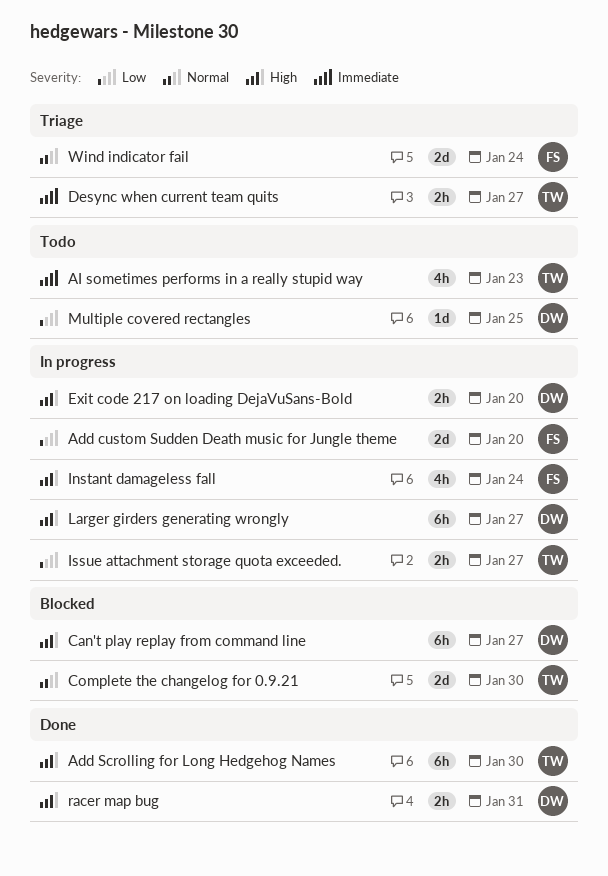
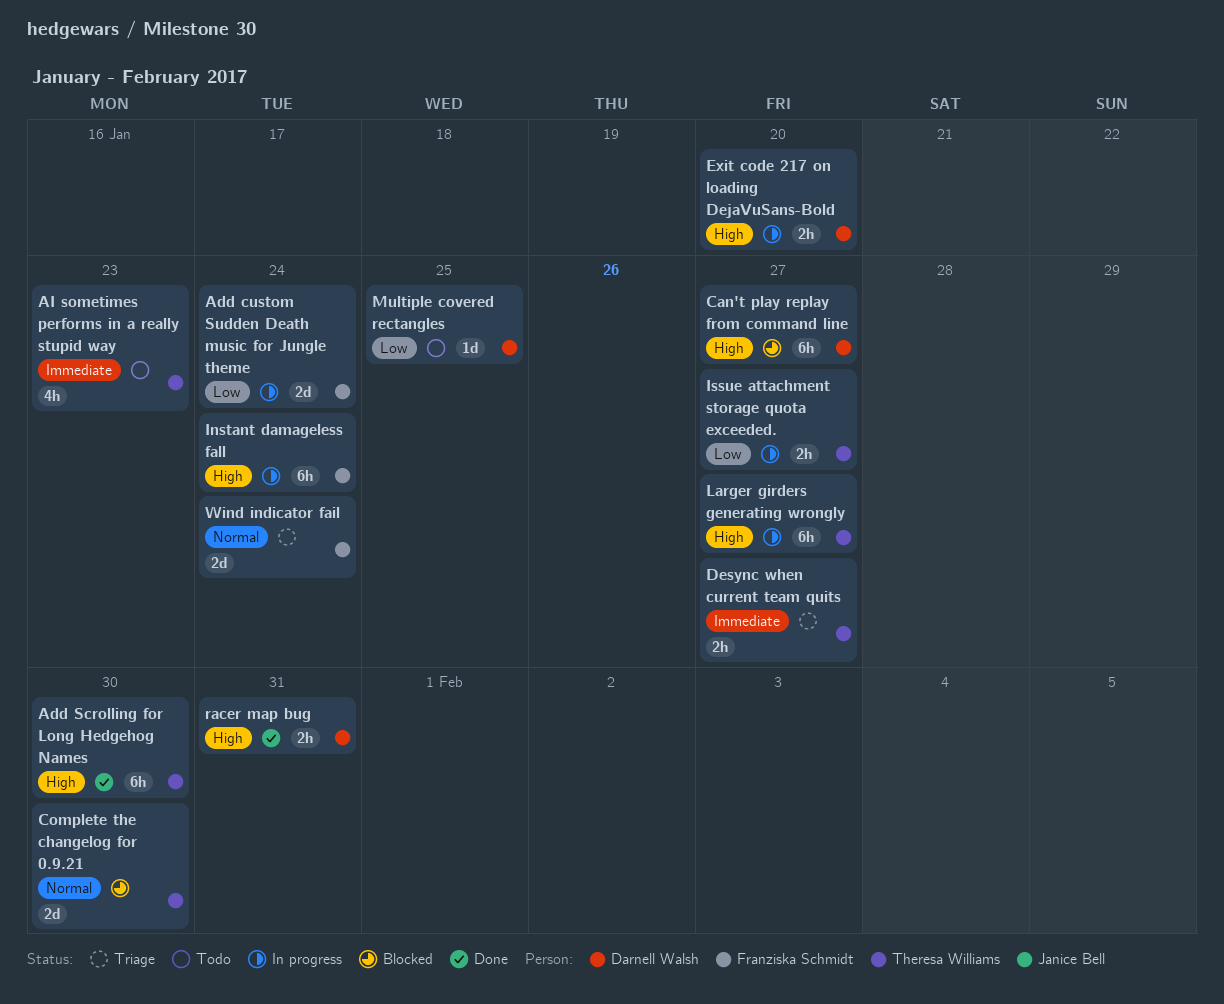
Add custom Sudden Death music for Jungle theme, due: Jan 20 -> Jan 24
Instant damageless fall, estimate: 4h -> 6h
Larger girders generating wrongly, owner: Darnell Walsh -> Theresa Williams

